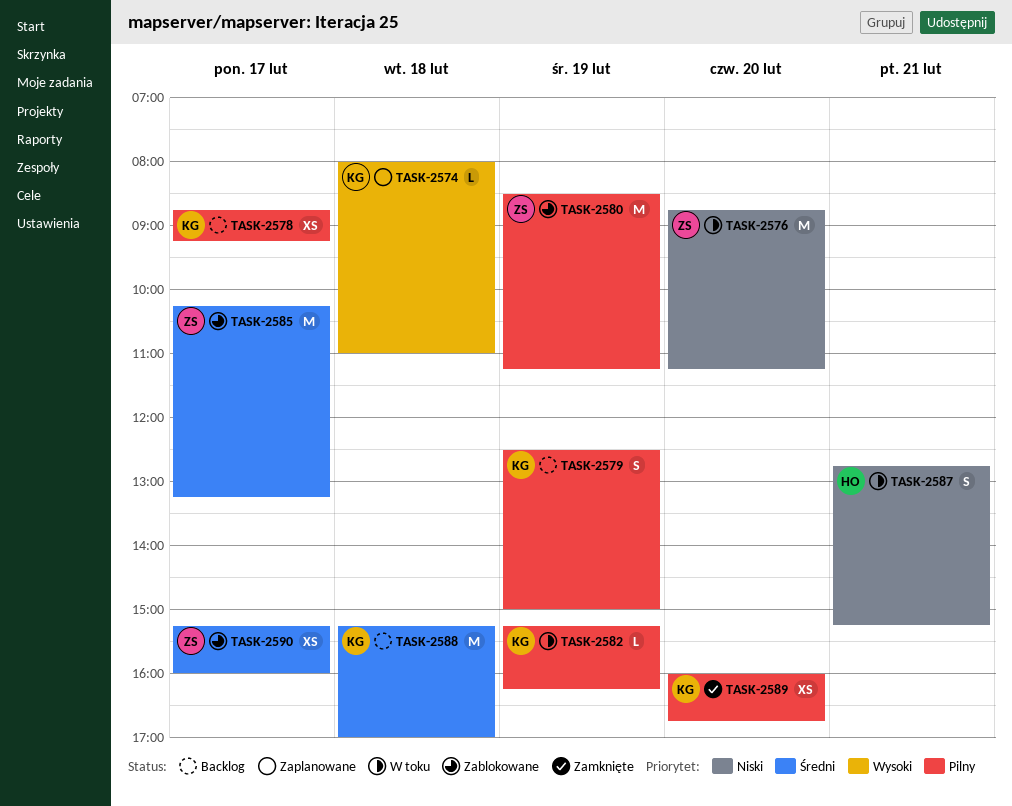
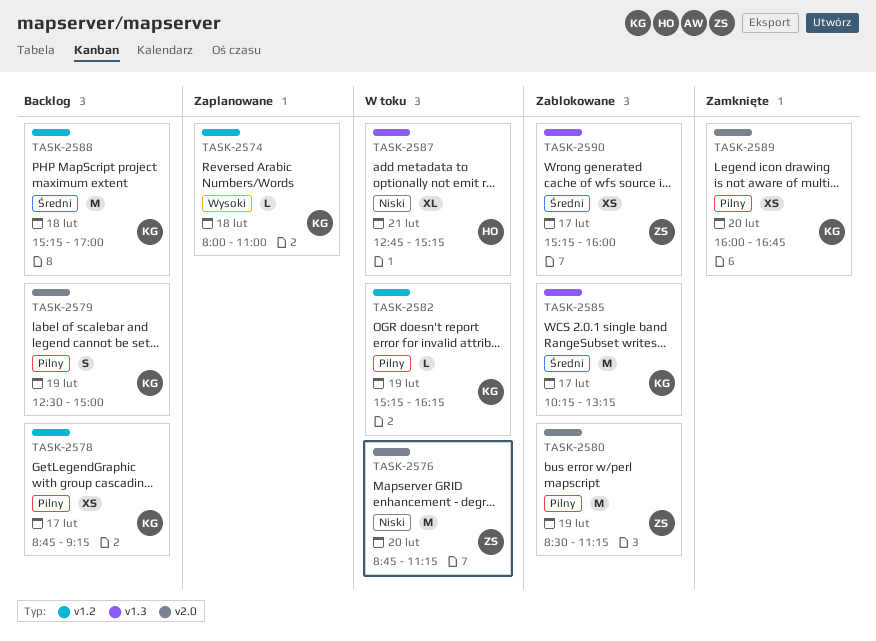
TASK-2585, owner: ZS -> KG
TASK-2587, estimate: S -> XL

